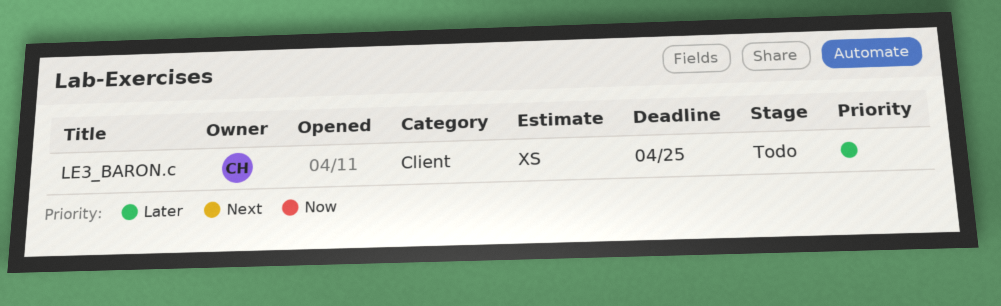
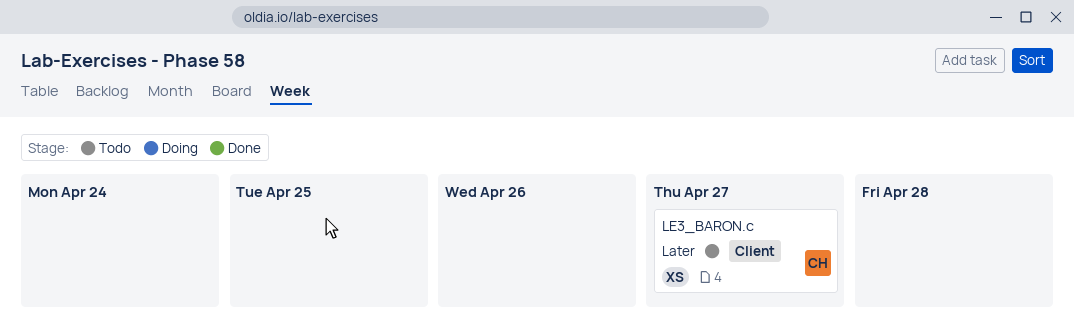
LE3_BARON.c, due: Apr 25 -> Apr 27

